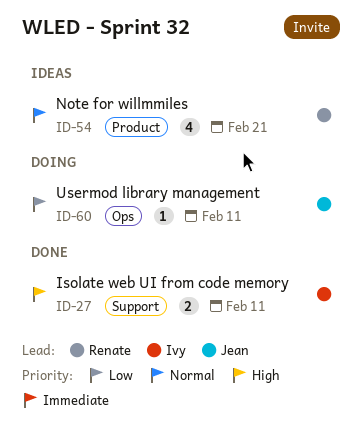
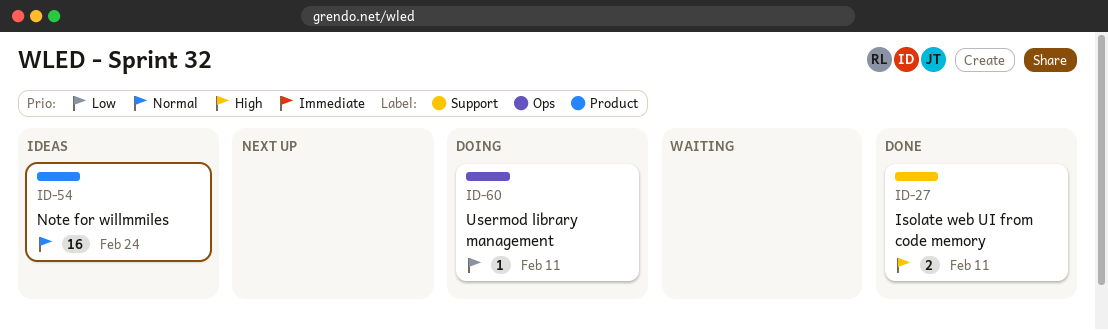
ID-54, estimate: 4 -> 16
ID-54, due: Feb 21 -> Feb 24

